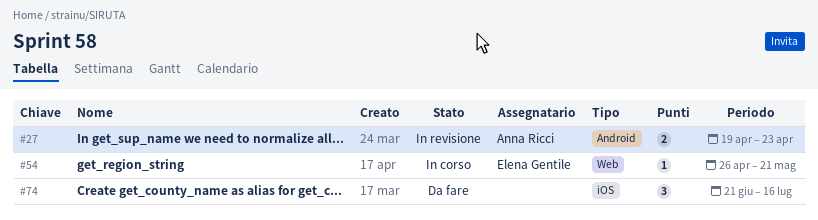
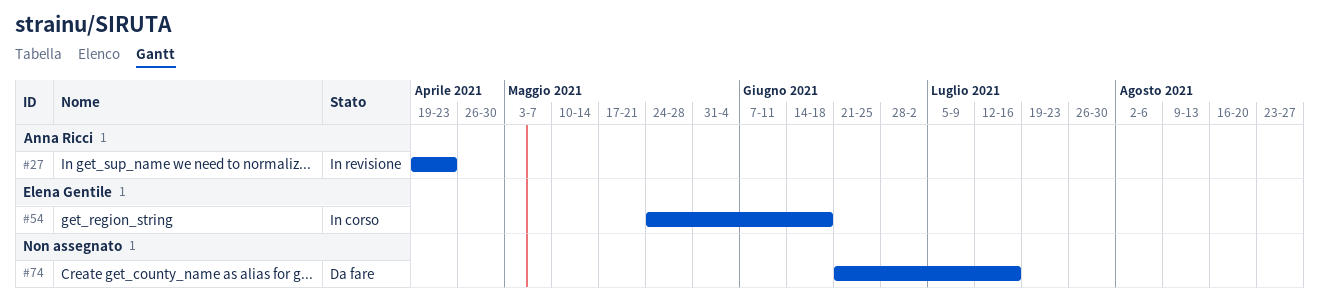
#54, start: Apr 26 -> May 24
#54, due: May 21 -> Jun 18

